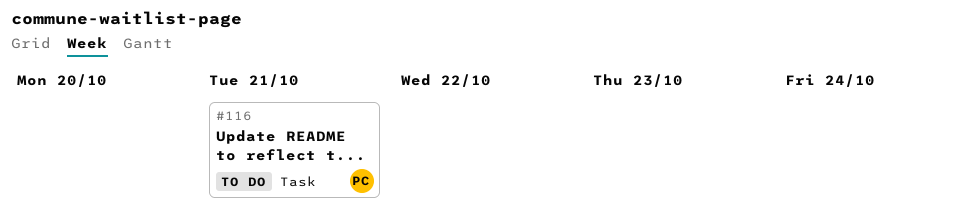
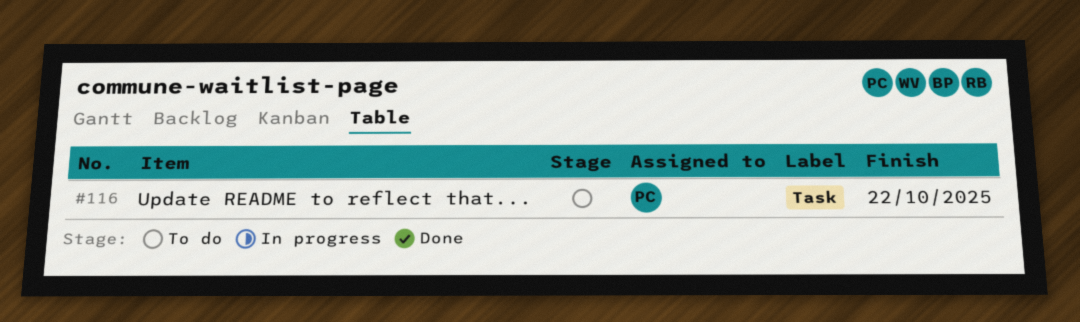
#116, due: Oct 21 -> Oct 22

